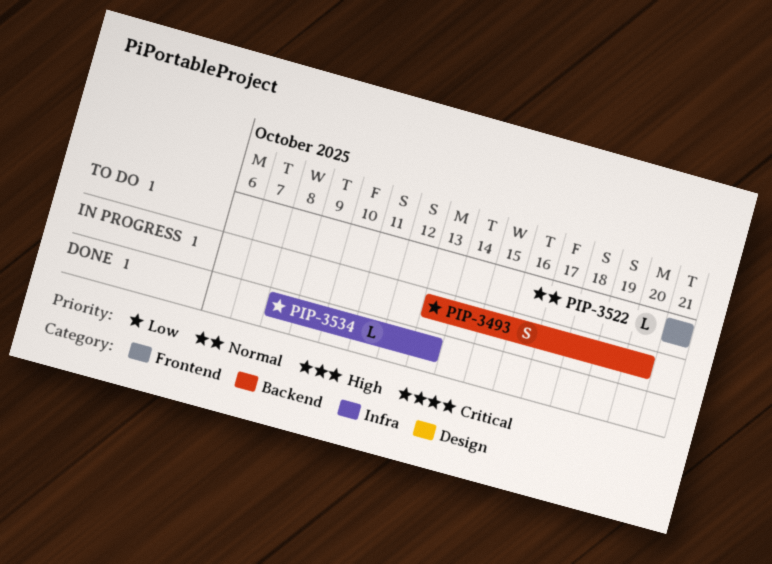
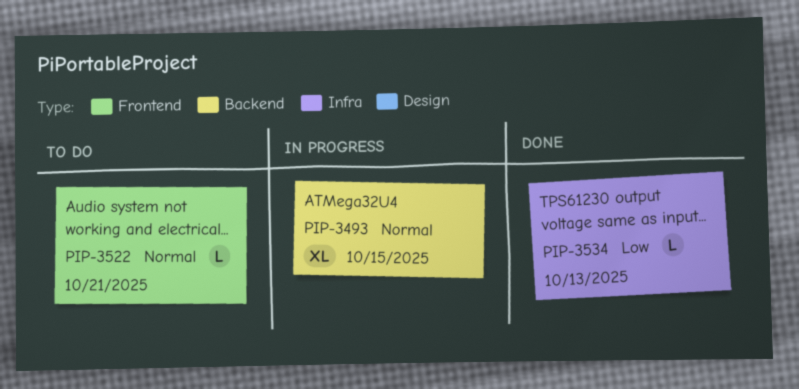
PIP-3493, priority: Low -> Normal
PIP-3493, estimate: S -> XL
PIP-3493, due: Oct 20 -> Oct 15

